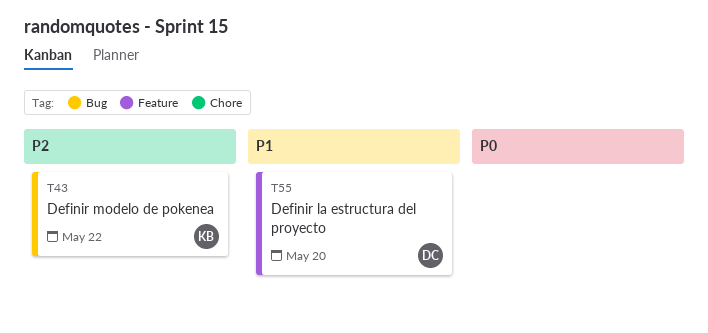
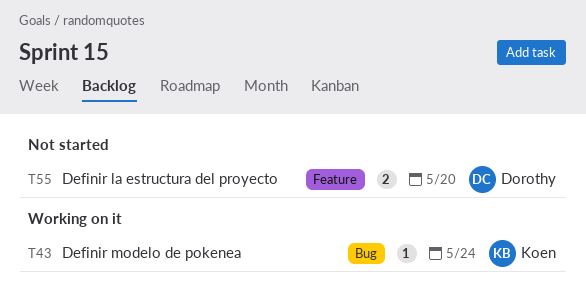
T43, due: May 22 -> May 24

